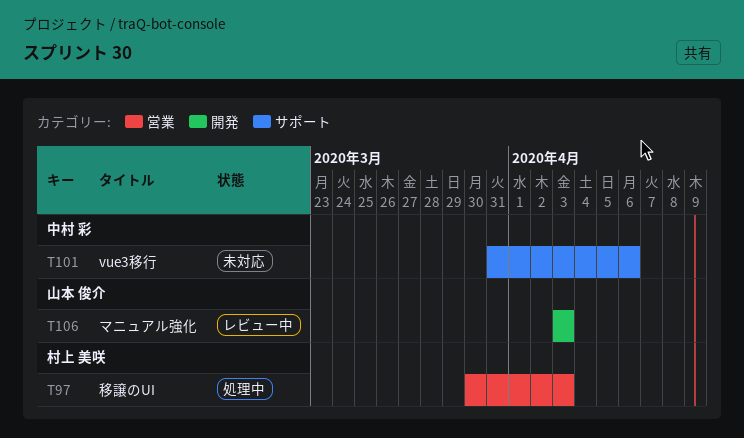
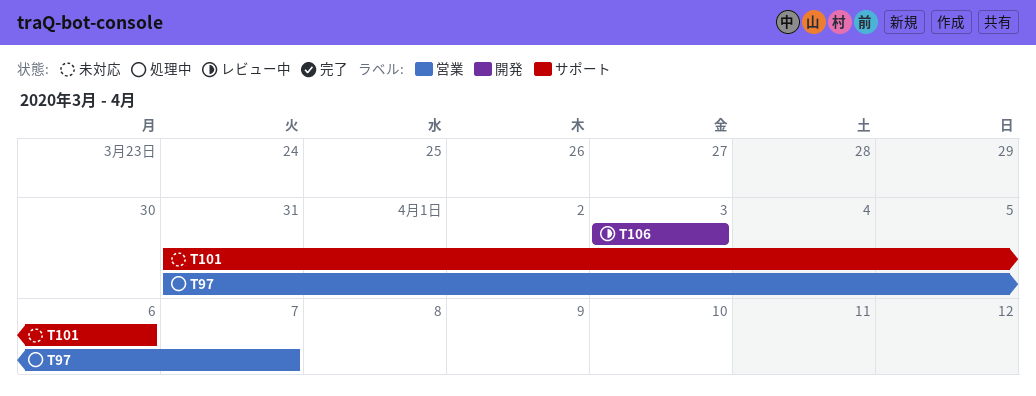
T97, start: Mar 30 -> Mar 31
T97, due: Apr 3 -> Apr 7

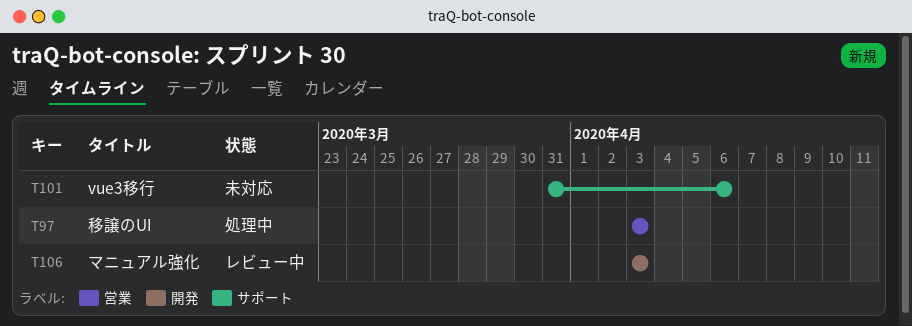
T97, start: Mar 31 -> Apr 3
T97, due: Apr 7 -> Apr 3

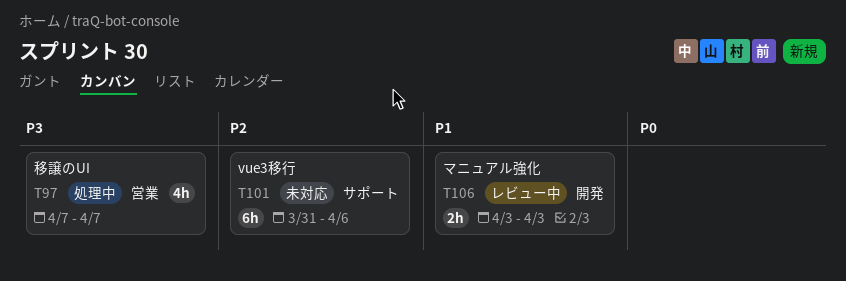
T97, start: Apr 3 -> Apr 7
T97, due: Apr 3 -> Apr 7

